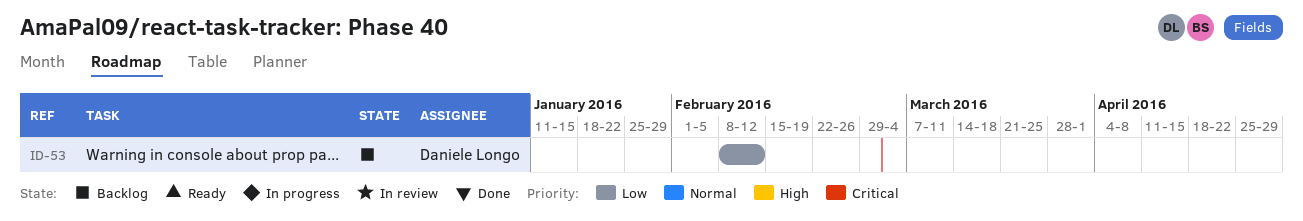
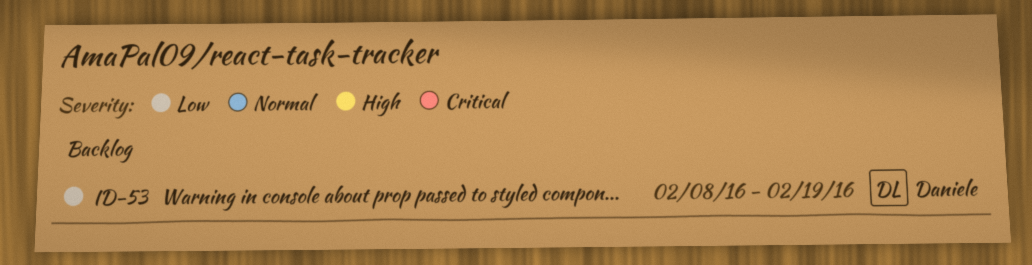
ID-53, due: Feb 12 -> Feb 19

